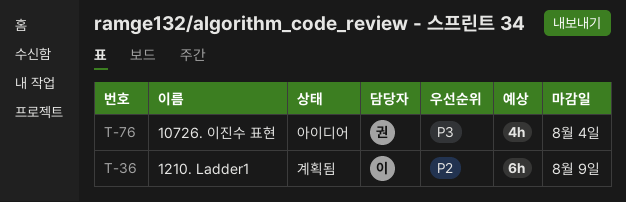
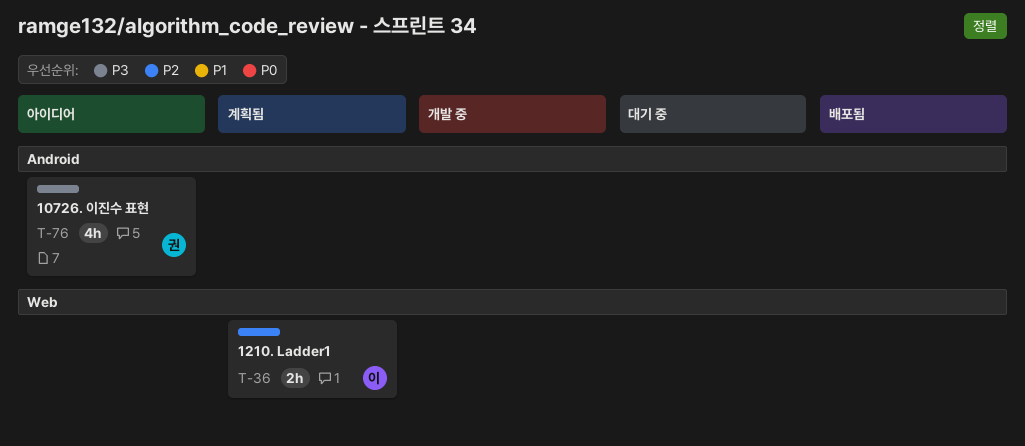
T-36, estimate: 6h -> 2h

